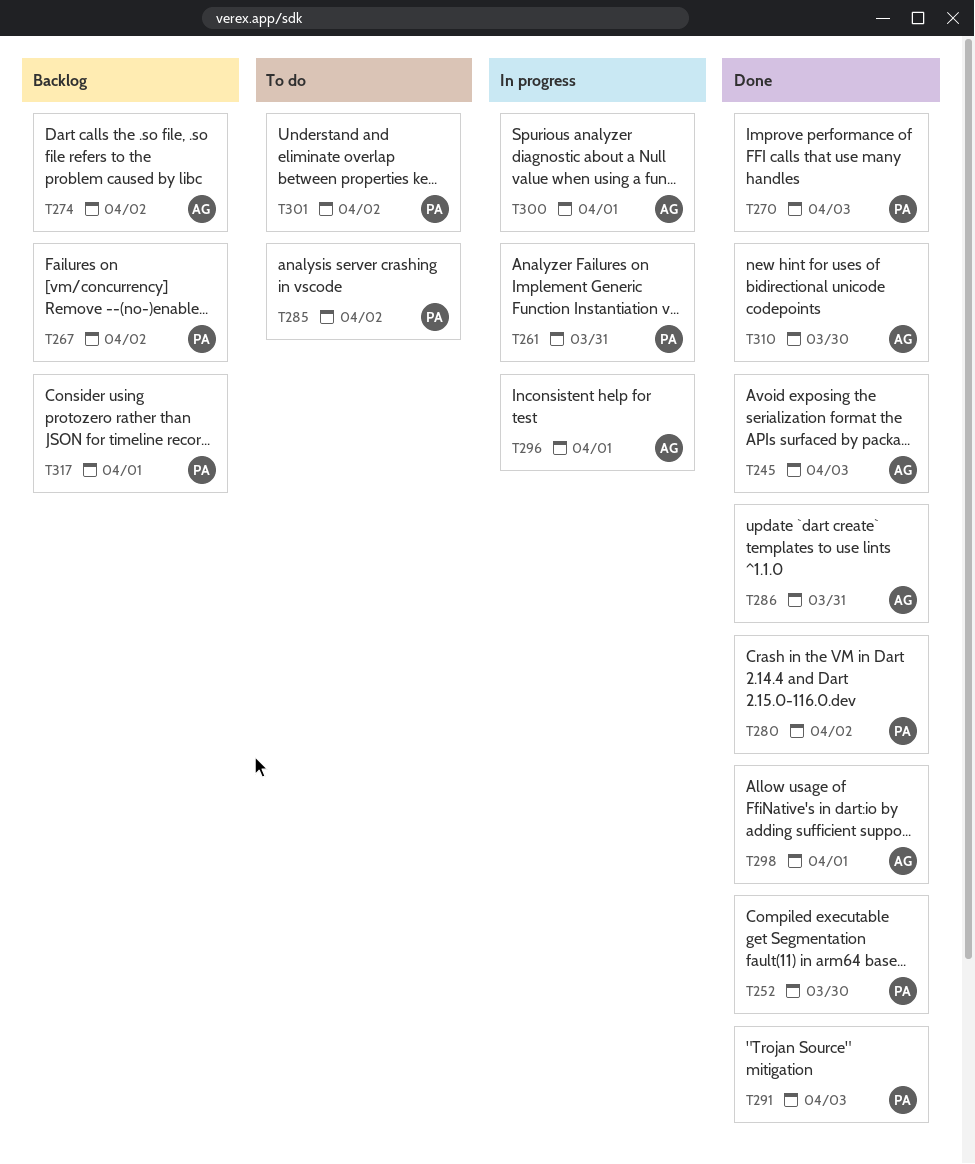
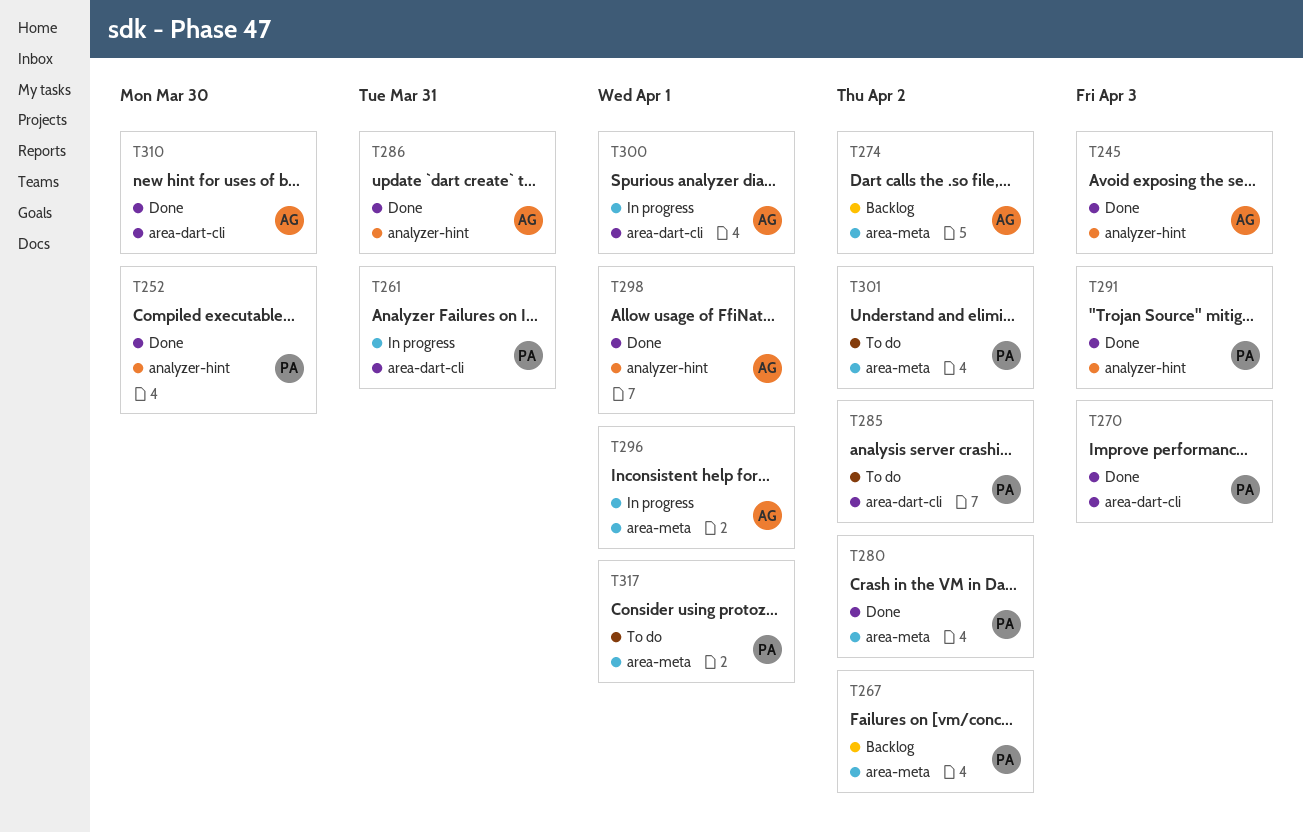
T317, status: Backlog -> To do

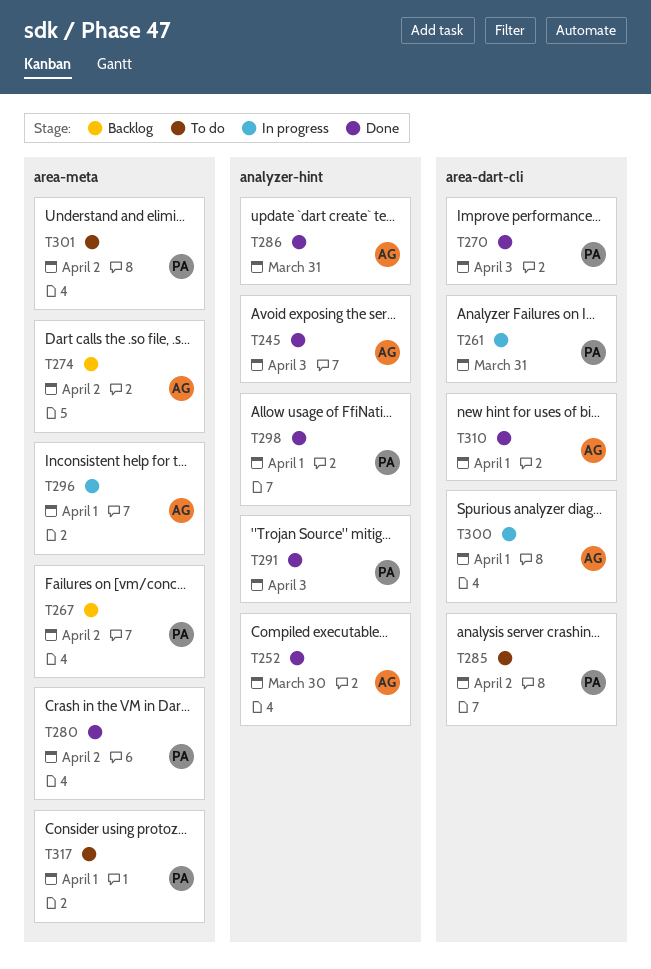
T252, owner: PA -> AG
T298, owner: AG -> PA
T310, due: Mar 30 -> Apr 1

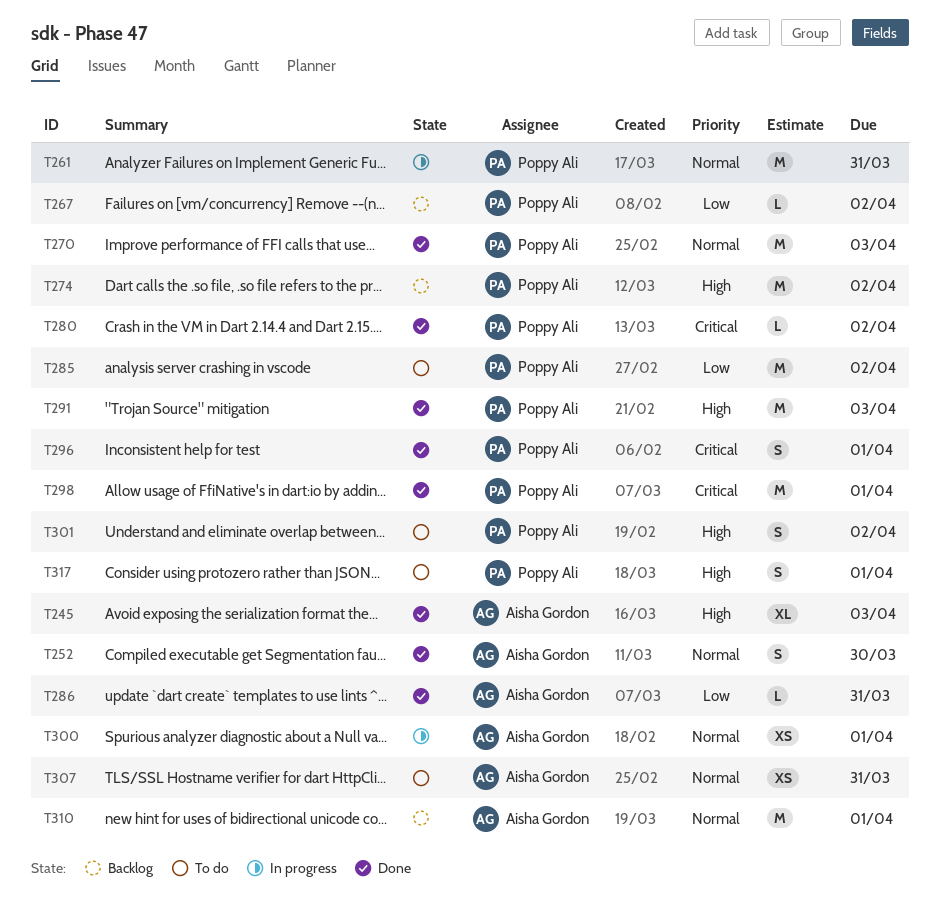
T274, owner: Aisha Gordon -> Poppy Ali
T296, status: In progress -> Done
T296, owner: Aisha Gordon -> Poppy Ali
T307: none -> present
T310, status: Done -> Backlog

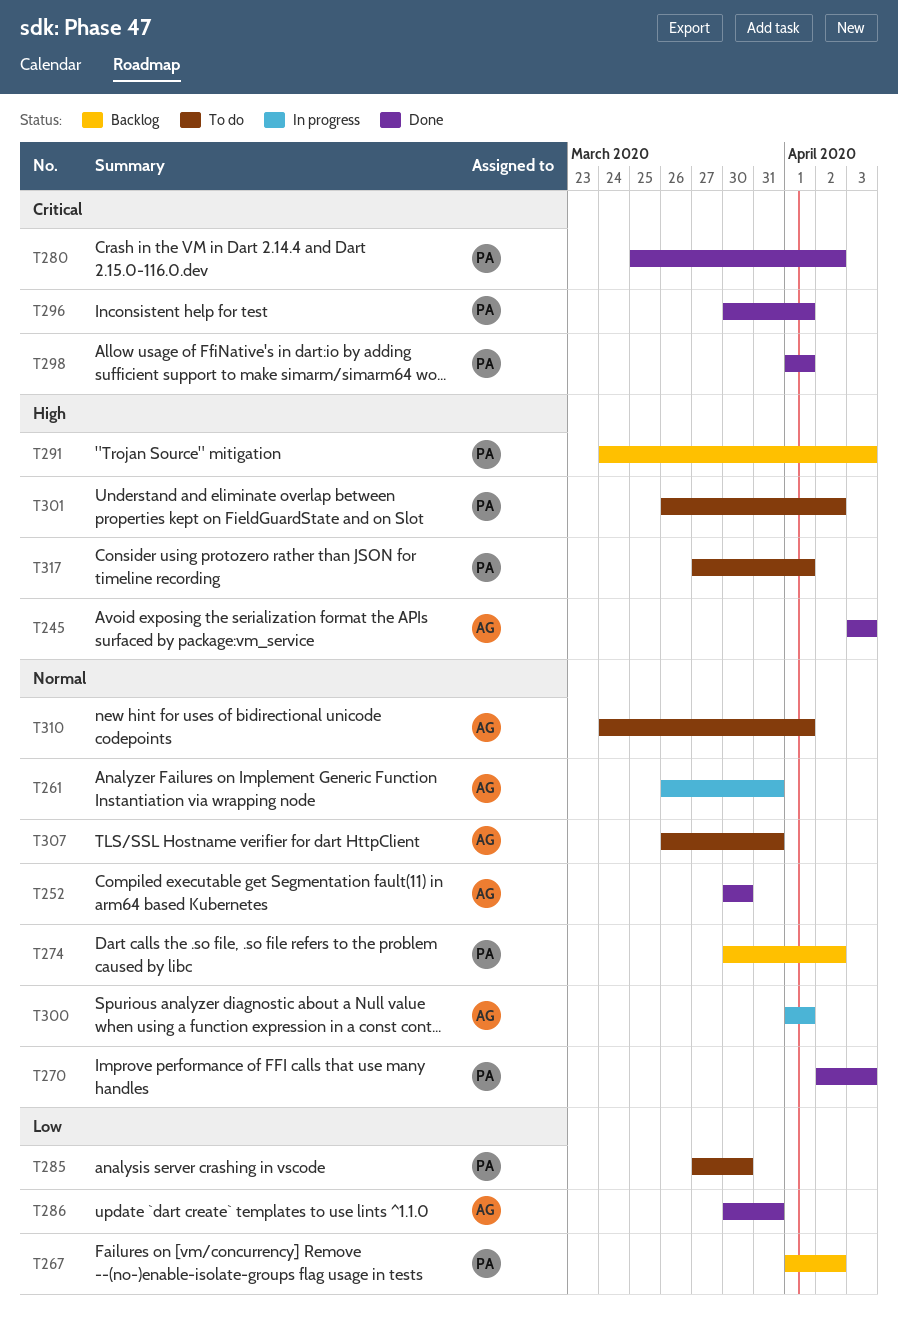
T261, owner: Poppy Ali -> Aisha Gordon
T274, priority: High -> Normal
T285, due: Apr 2 -> Mar 30
T291, status: Done -> Backlog
T310, status: Backlog -> To do

